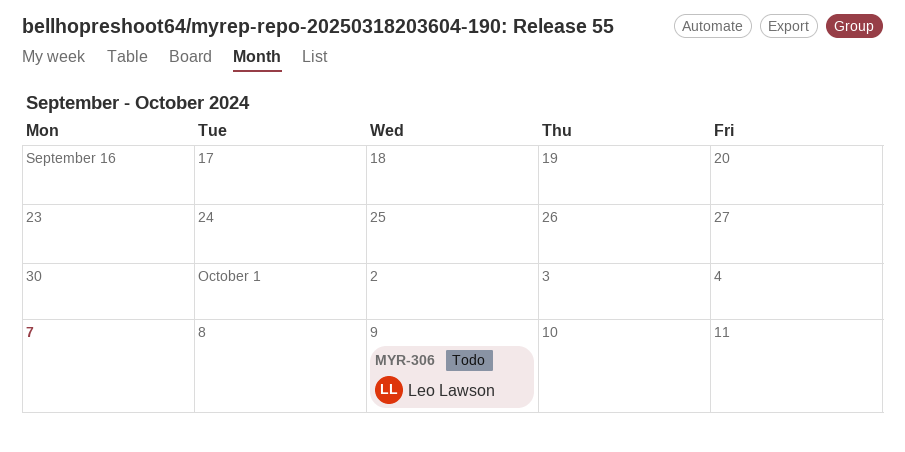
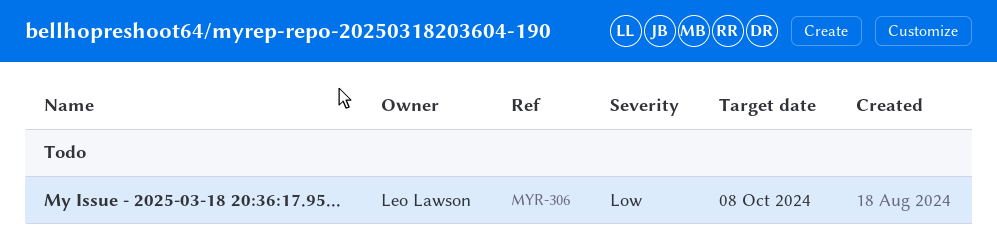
MYR-306, due: Oct 9 -> Oct 8

